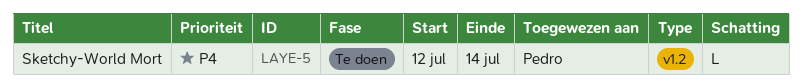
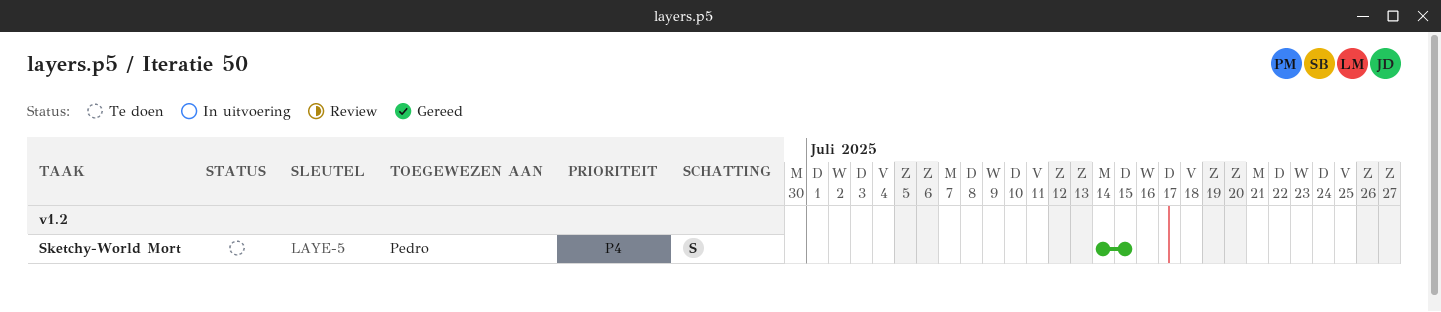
LAYE-5, estimate: L -> S
LAYE-5, start: Jul 12 -> Jul 14
LAYE-5, due: Jul 14 -> Jul 15

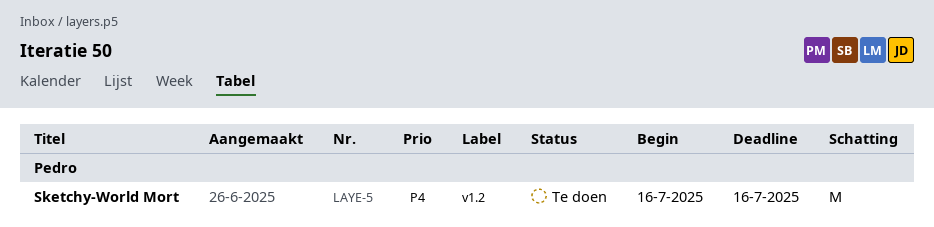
LAYE-5, estimate: S -> M
LAYE-5, start: Jul 14 -> Jul 16
LAYE-5, due: Jul 15 -> Jul 16

